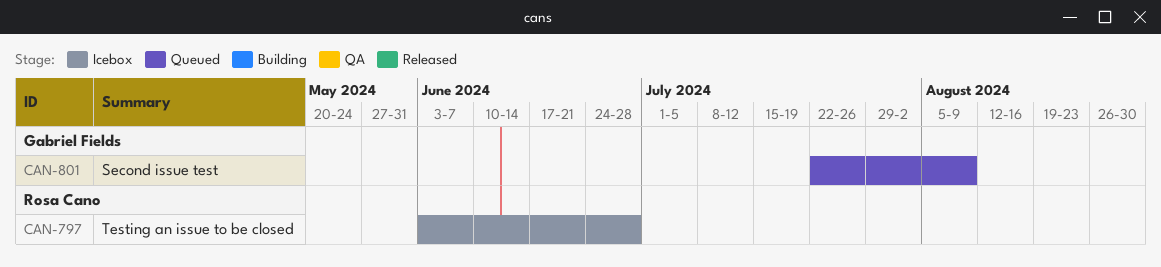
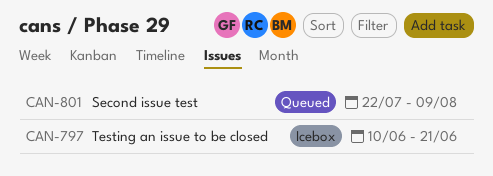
CAN-797, start: Jun 3 -> Jun 10
CAN-797, due: Jun 28 -> Jun 21

